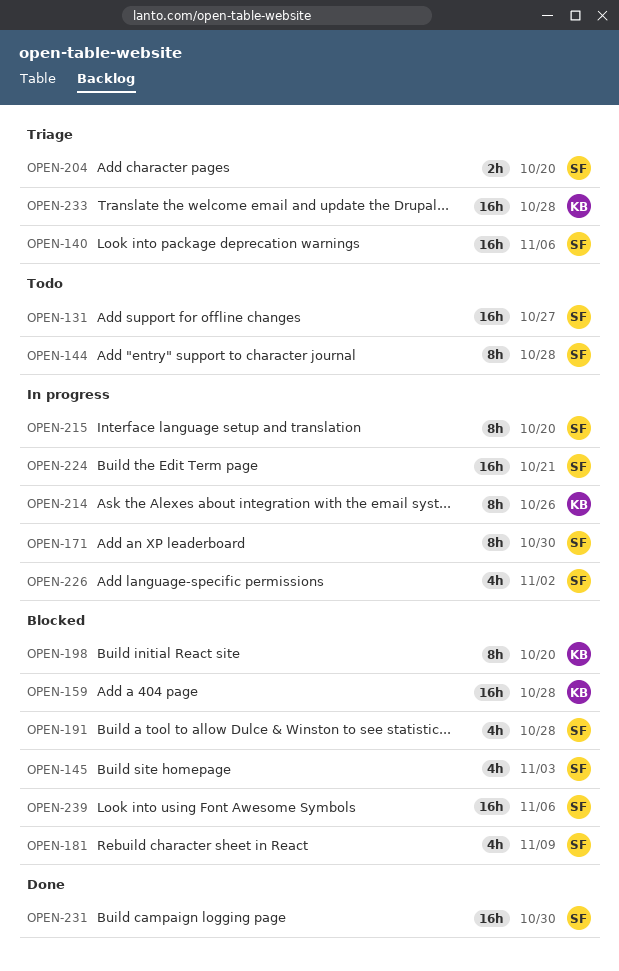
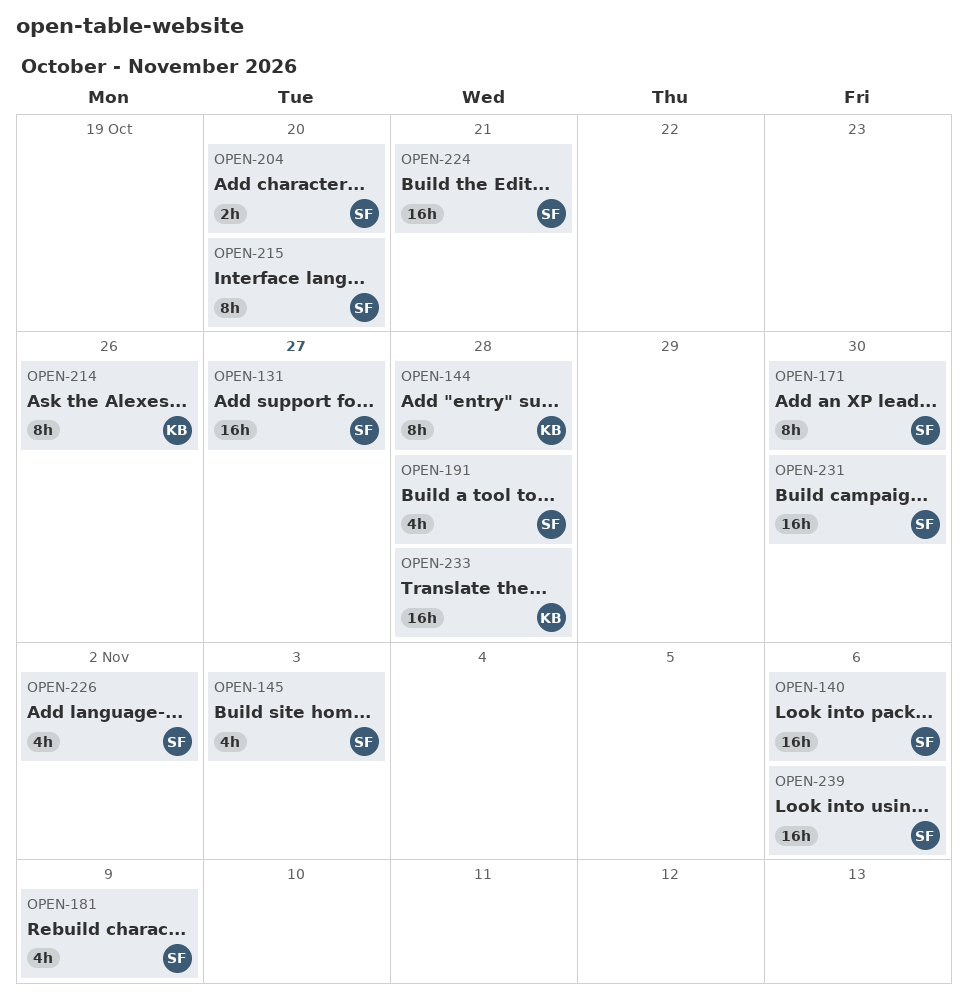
OPEN-144, owner: SF -> KB
OPEN-159: present -> none
OPEN-198: present -> none

